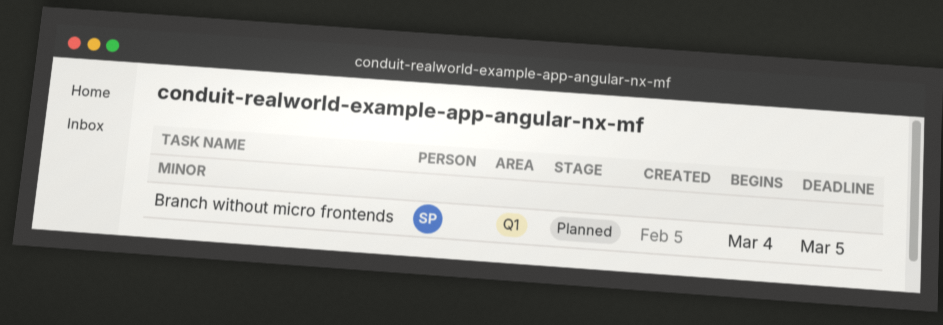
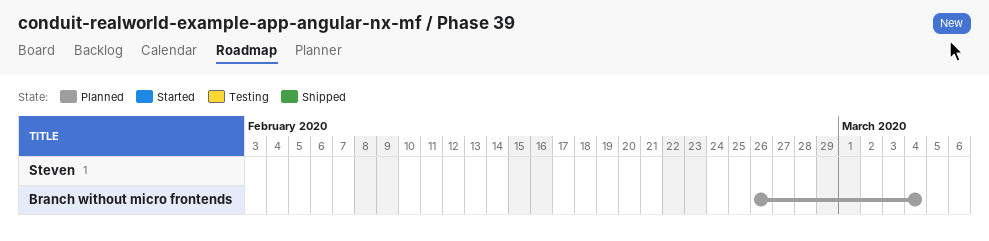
Branch without micro frontends, start: Mar 4 -> Feb 26
Branch without micro frontends, due: Mar 5 -> Mar 4

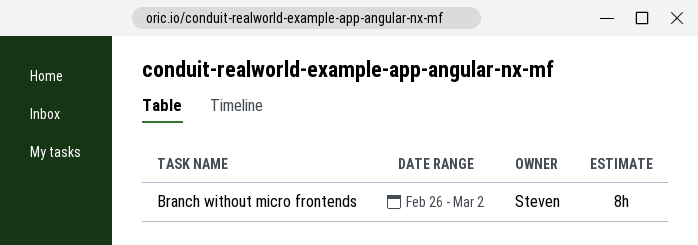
Branch without micro frontends, due: Mar 4 -> Mar 2

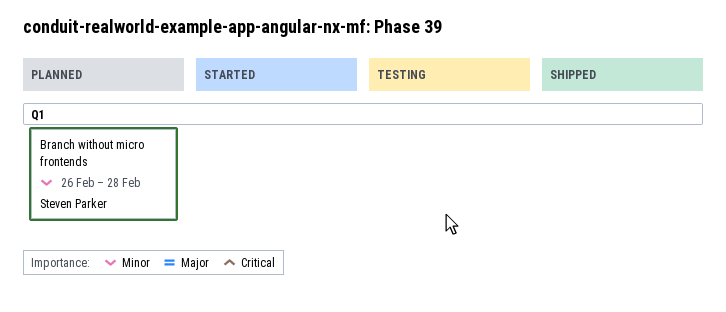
Branch without micro frontends, due: Mar 2 -> Feb 28

